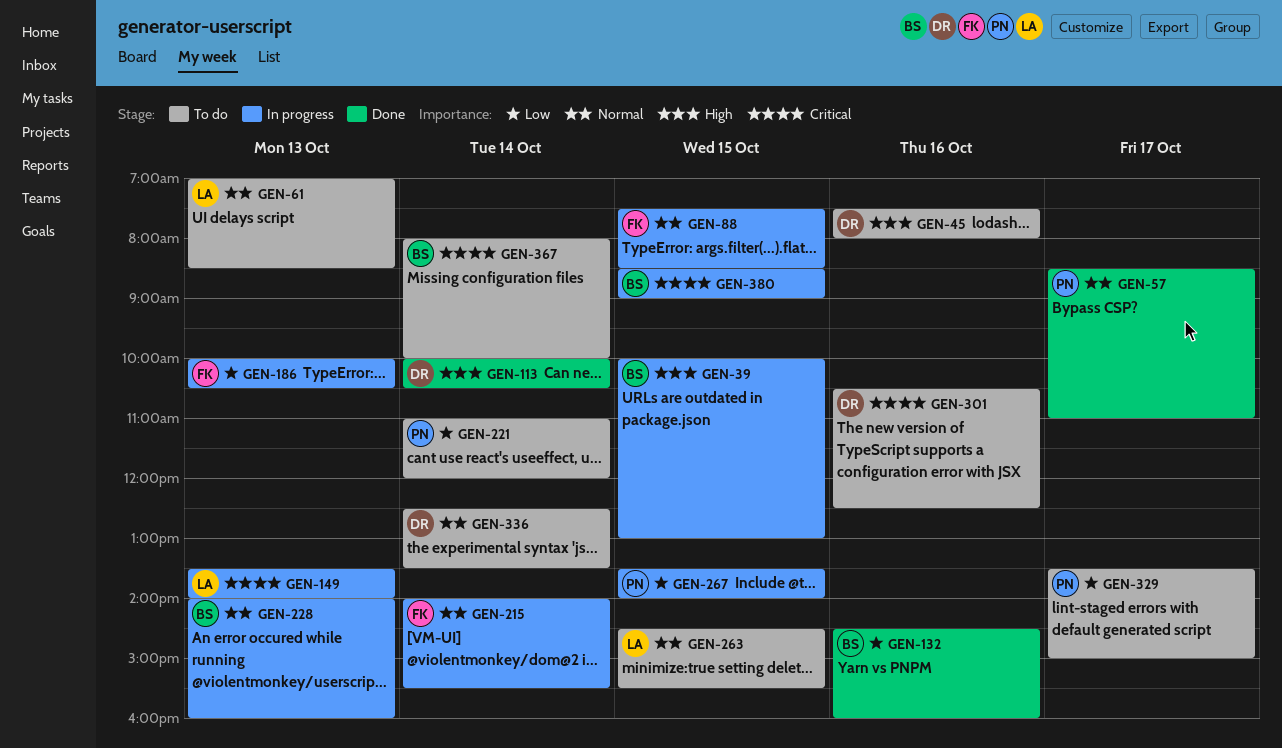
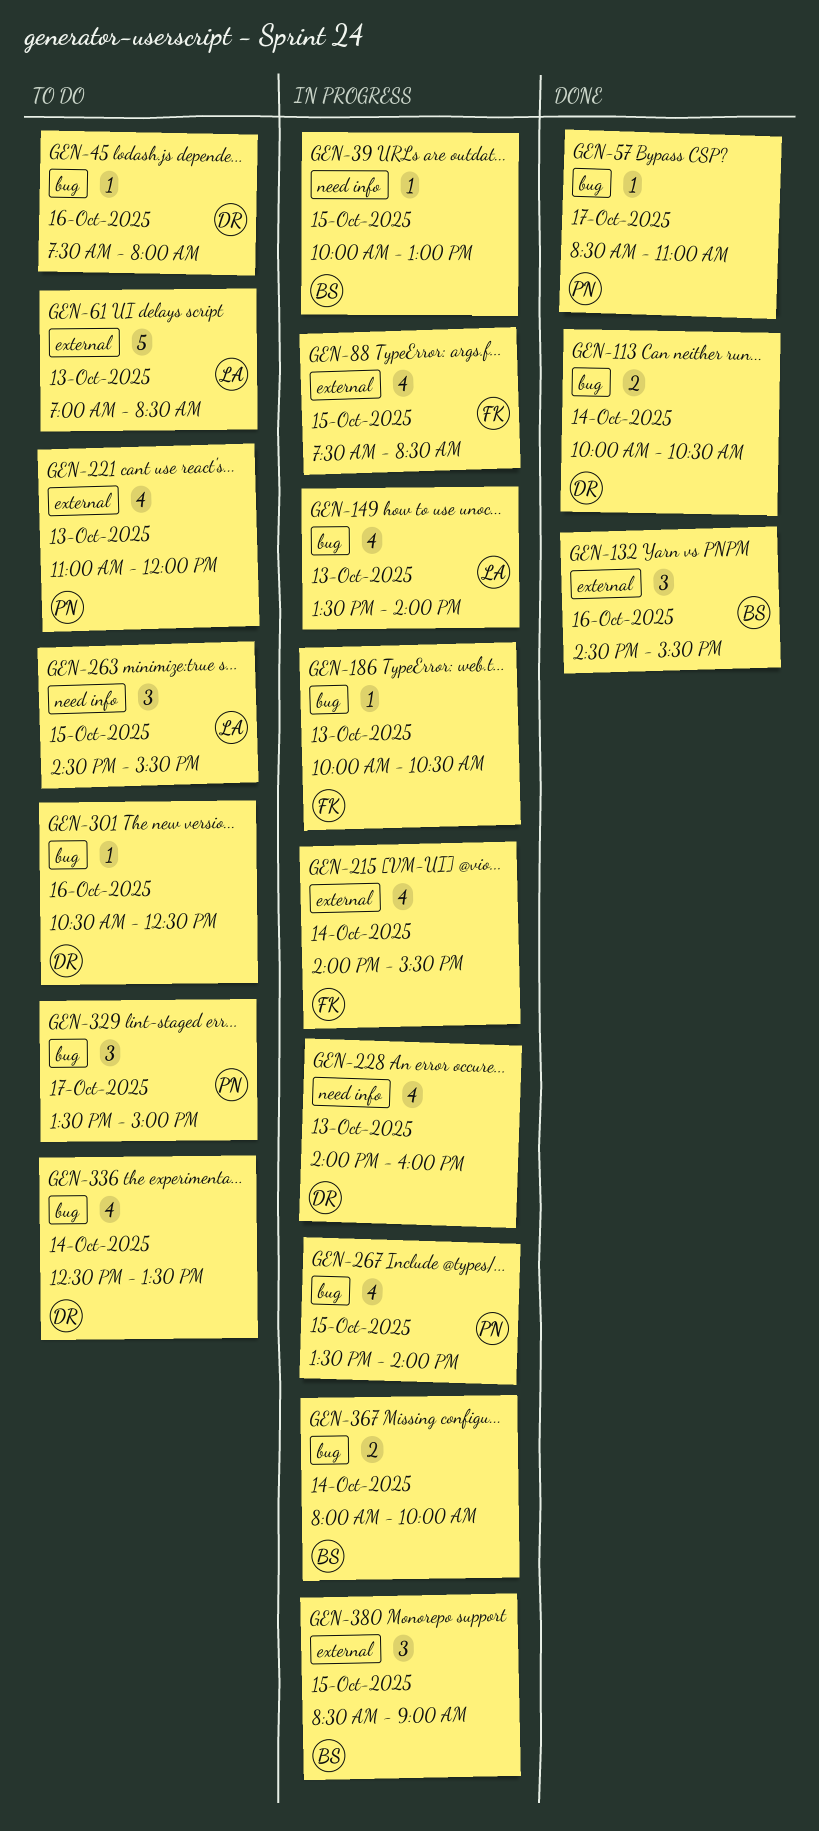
GEN-132, ends: 16:00 -> 15:30
GEN-221, day: Oct 14 -> Oct 13
GEN-228, owner: BS -> DR
GEN-367, status: To do -> In progress

